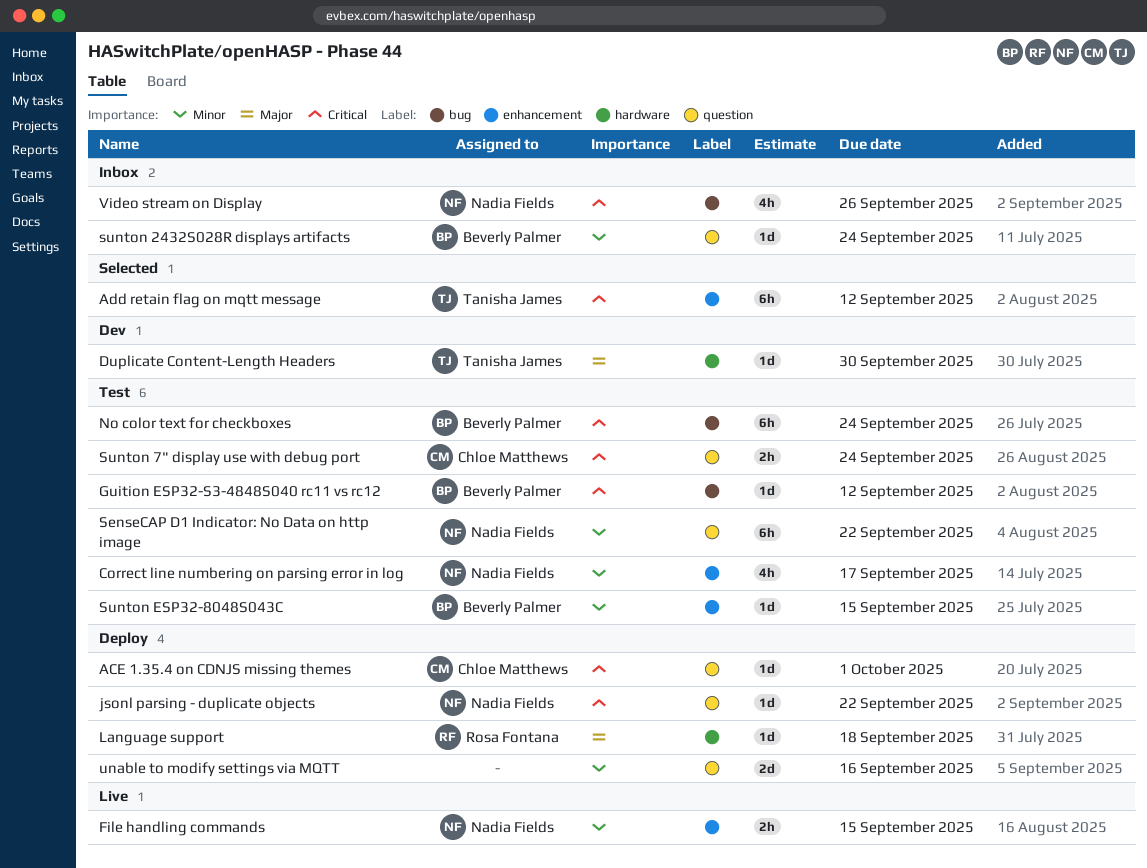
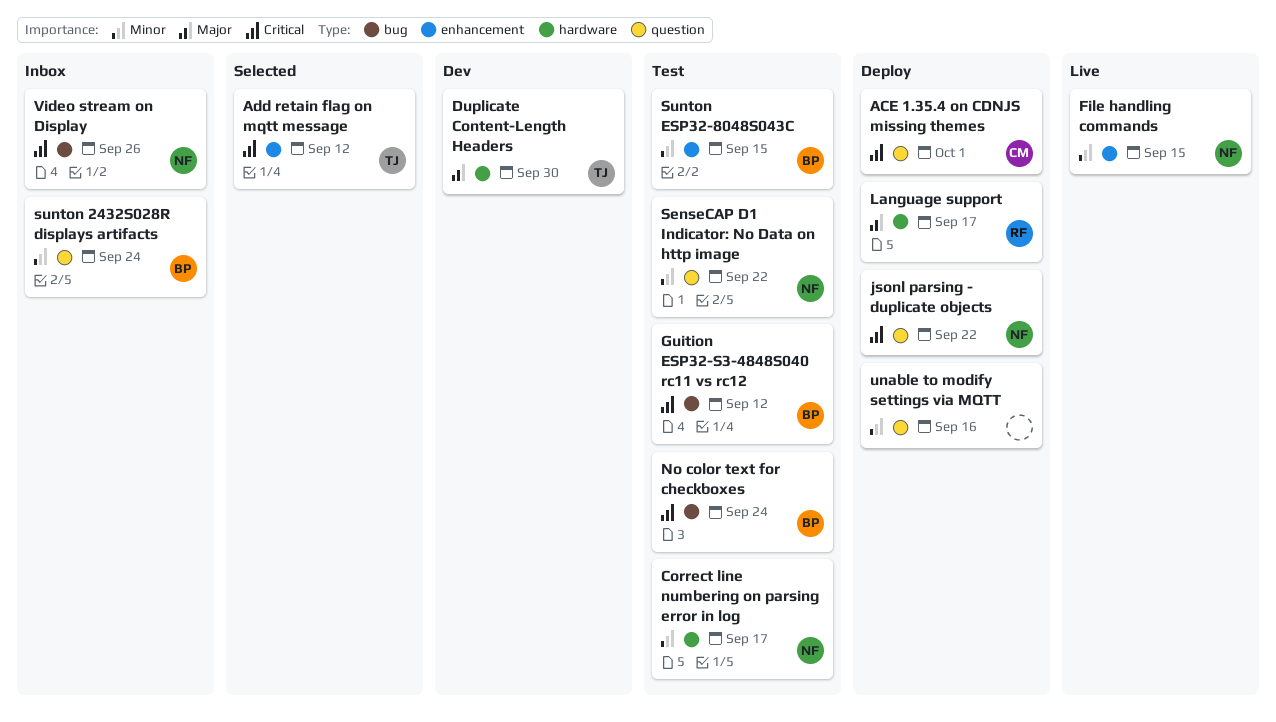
Correct line numbering on parsing error in log, label: enhancement -> hardware
Language support, due: Sep 18 -> Sep 17
Sunton 7" display use with debug port: present -> none

